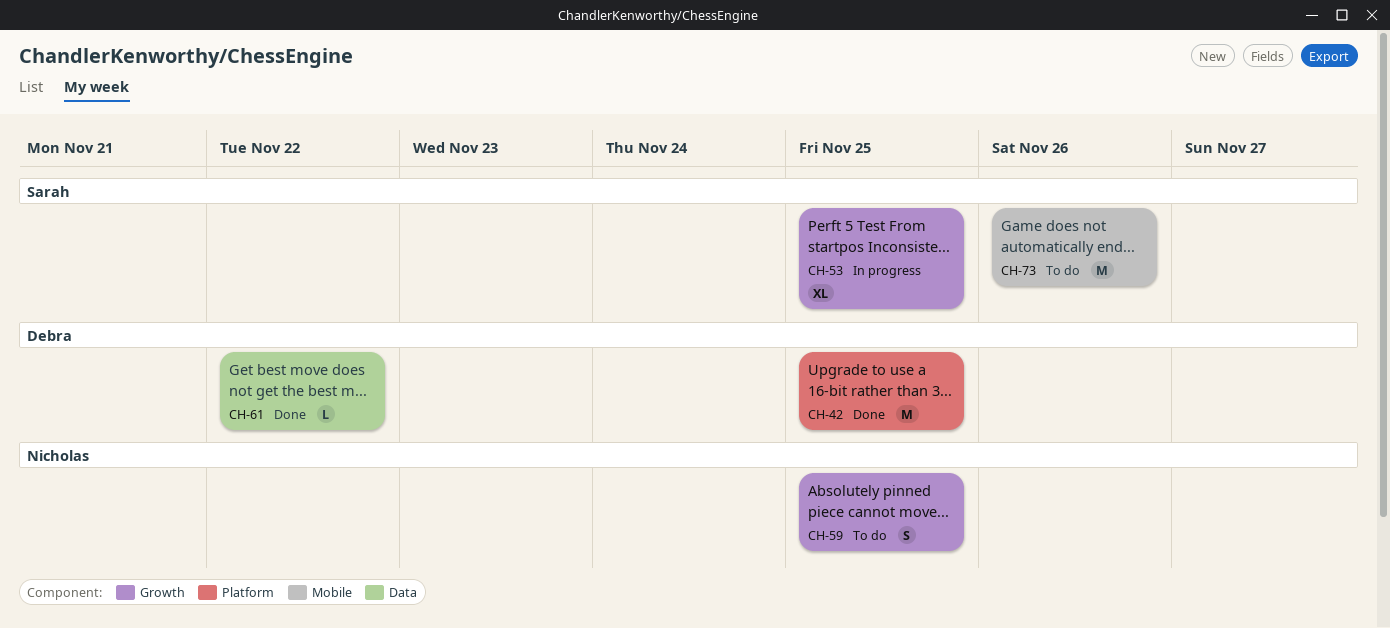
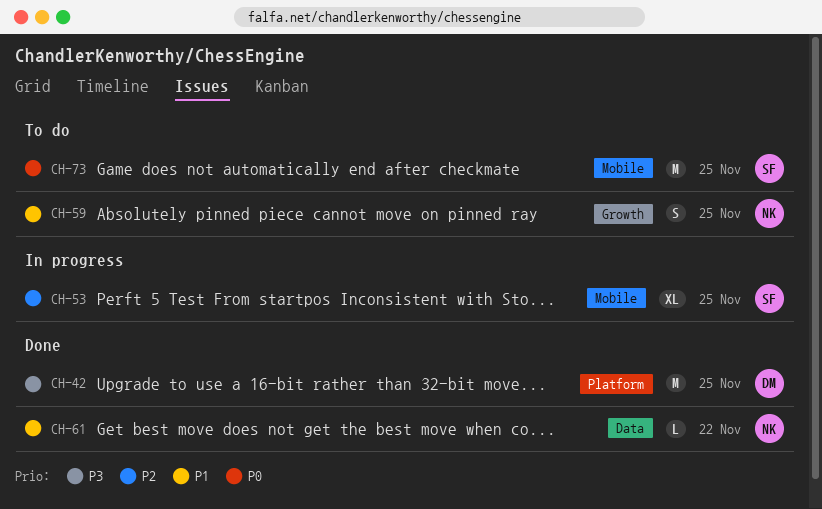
CH-53, label: Growth -> Mobile
CH-61, owner: Debra -> Nicholas
CH-73, due: Nov 26 -> Nov 25

